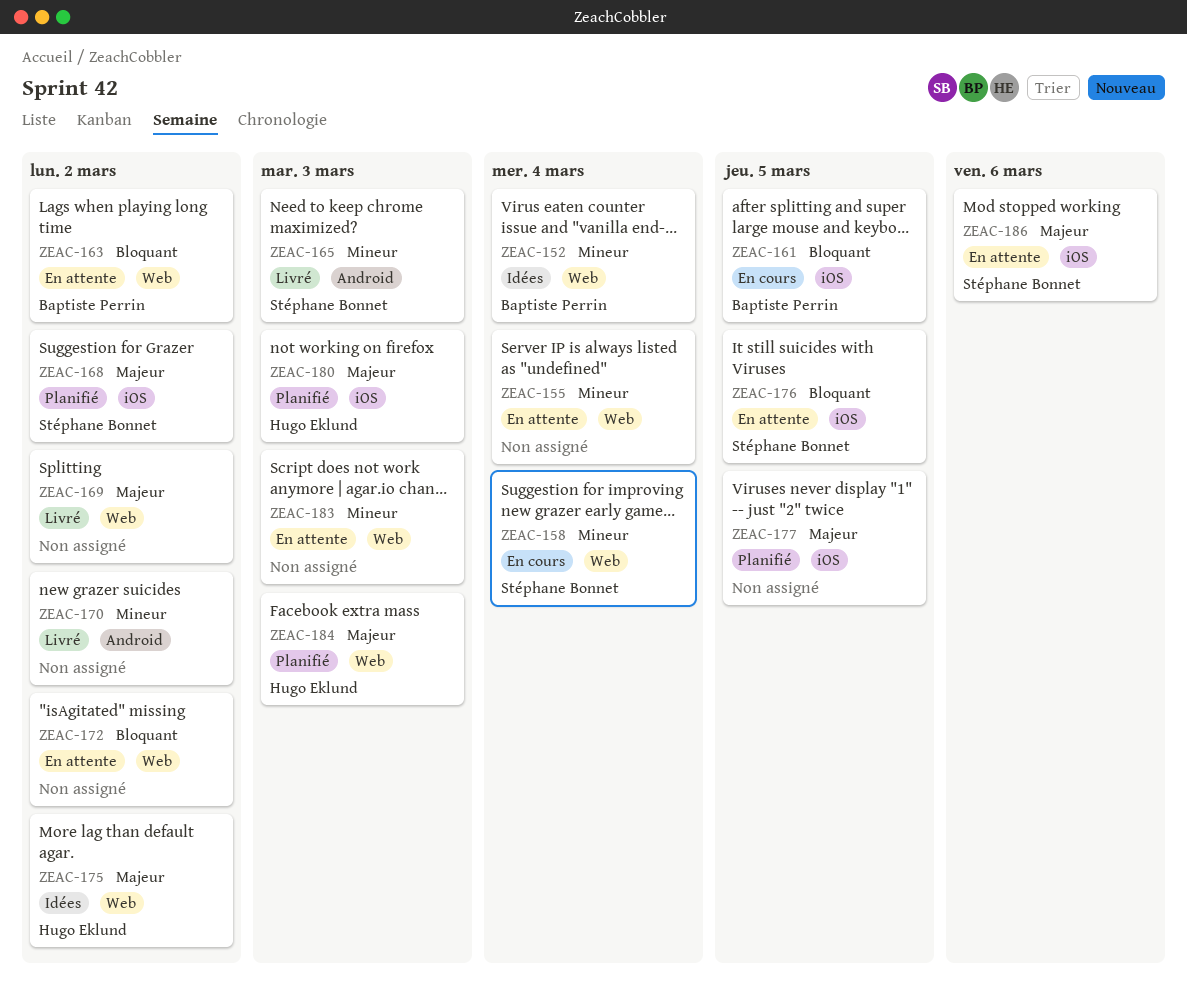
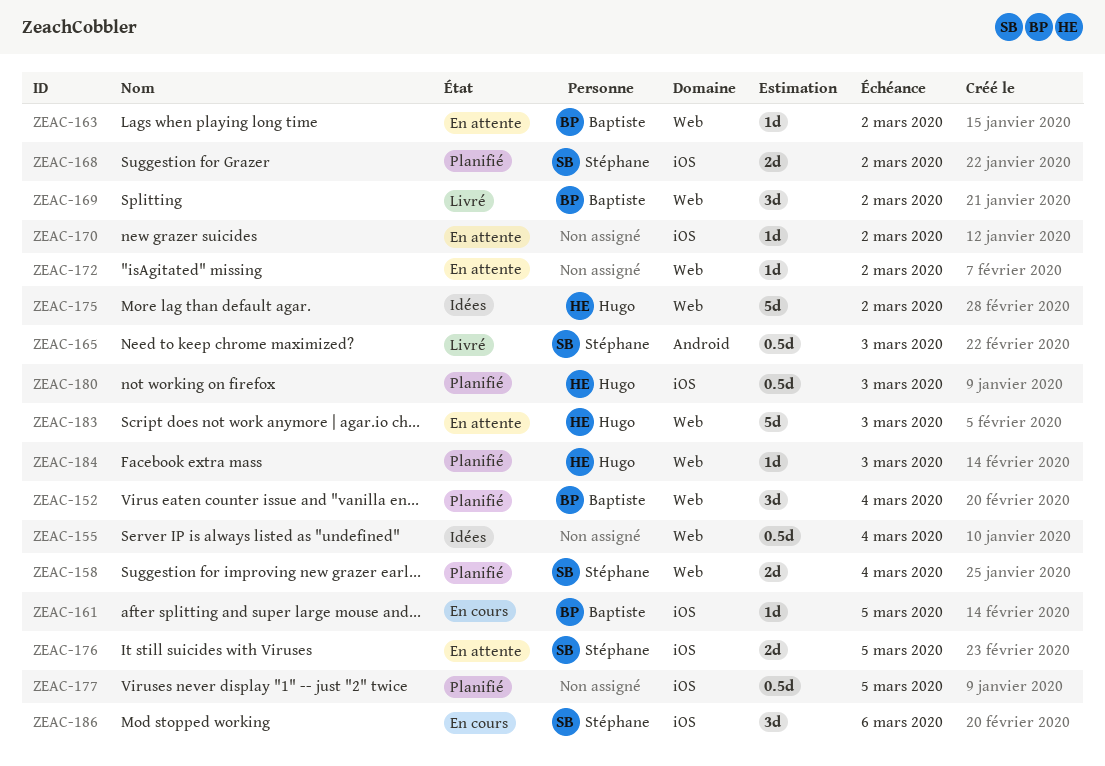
ZEAC-152, status: Idées -> Planifié
ZEAC-155, status: En attente -> Idées
ZEAC-158, status: En cours -> Planifié
ZEAC-169, owner: none -> Baptiste Perrin
ZEAC-170, status: Livré -> En attente
ZEAC-170, label: Android -> iOS
ZEAC-183, owner: none -> Hugo Eklund
ZEAC-186, status: En attente -> En cours

